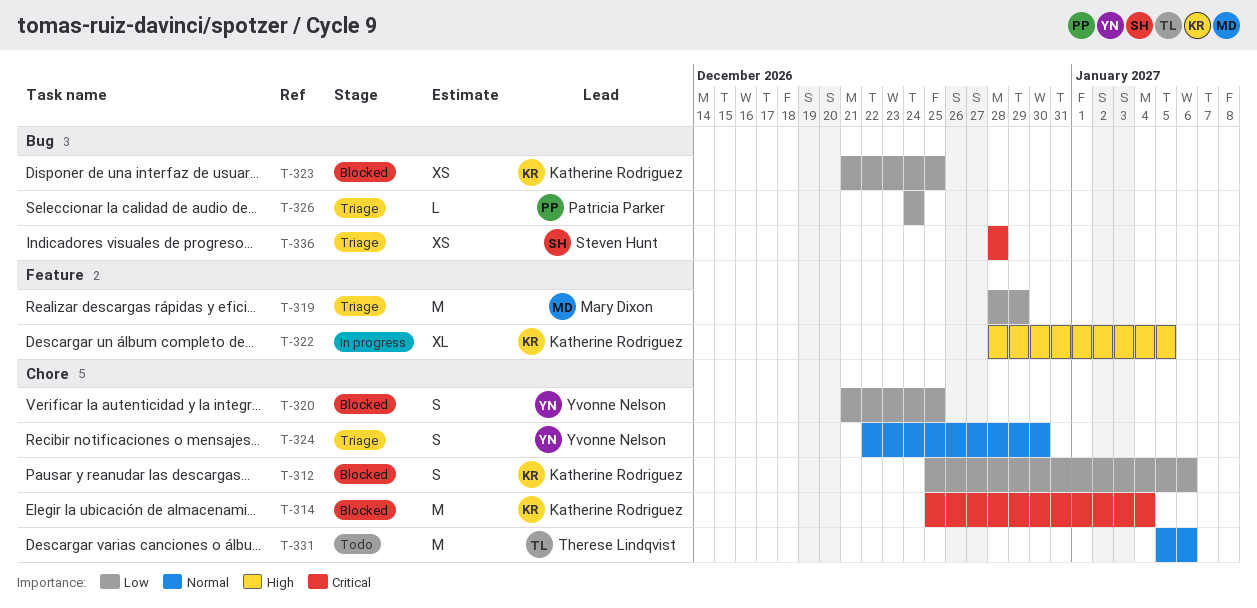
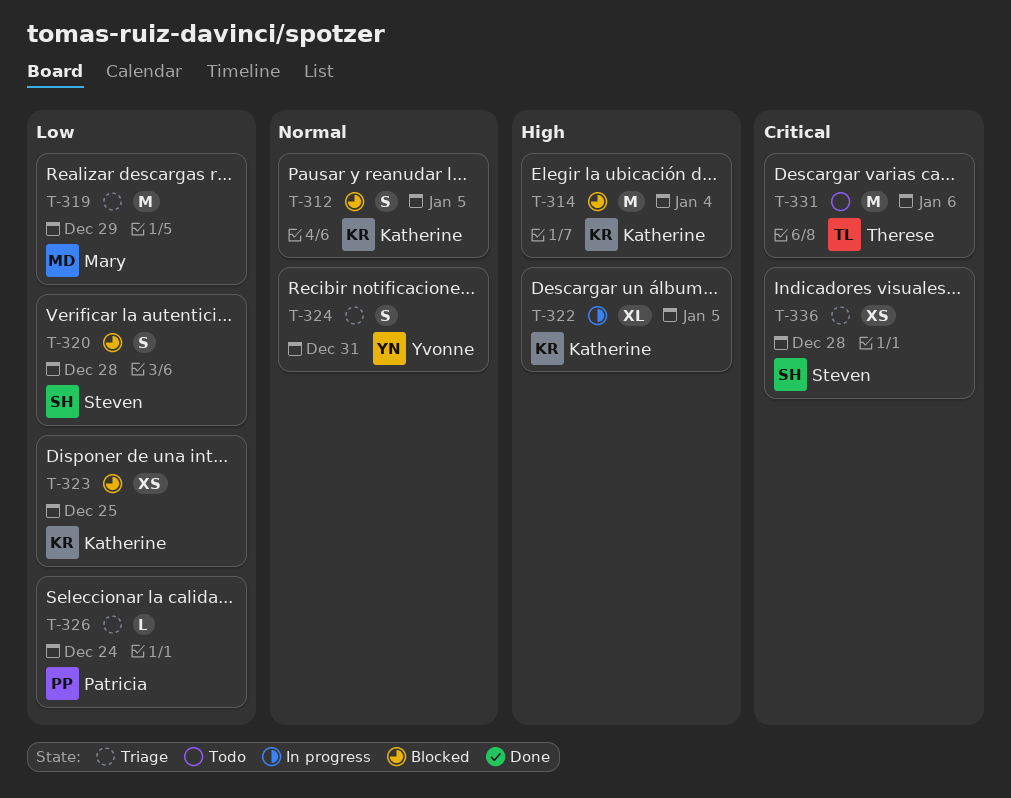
T-312, priority: Low -> Normal
T-312, due: Jan 6 -> Jan 5
T-314, priority: Critical -> High
T-320, owner: Yvonne Nelson -> Steven Hunt
T-320, due: Dec 25 -> Dec 28
T-324, due: Dec 30 -> Dec 31
T-331, priority: Normal -> Critical

